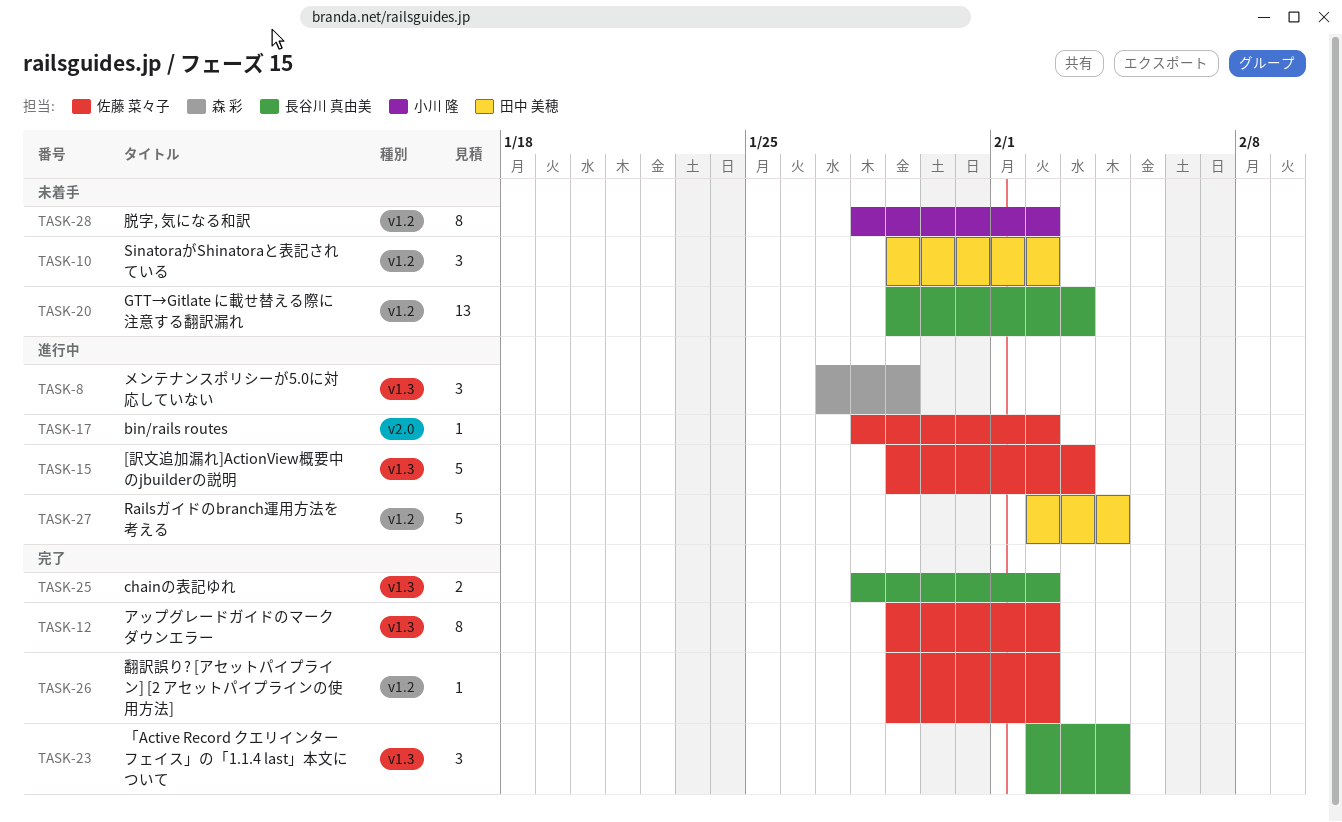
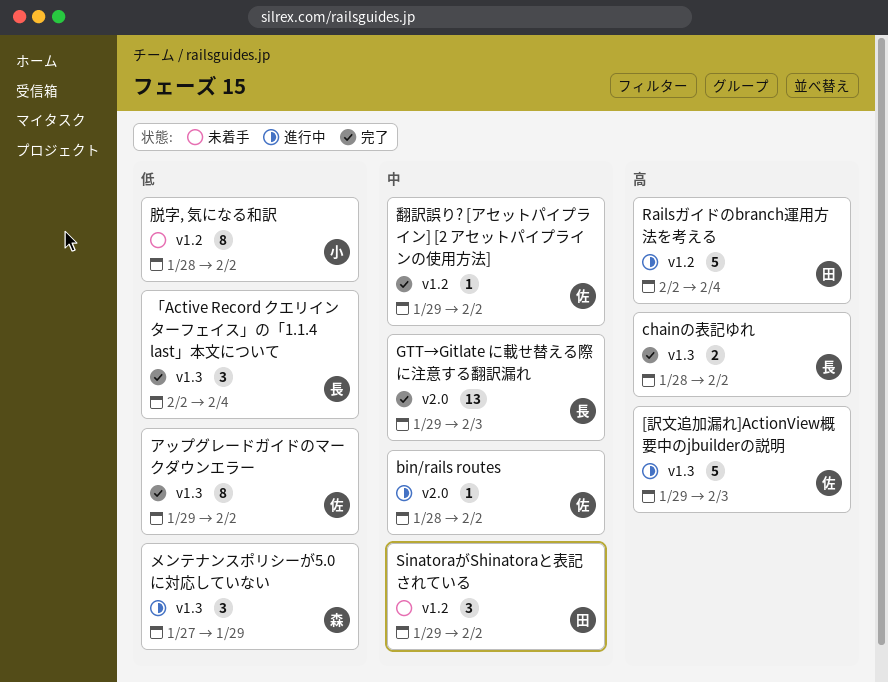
GTT→Gitlate に載せ替える際に注意する翻訳漏れ, status: 未着手 -> 完了
GTT→Gitlate に載せ替える際に注意する翻訳漏れ, label: v1.2 -> v2.0

